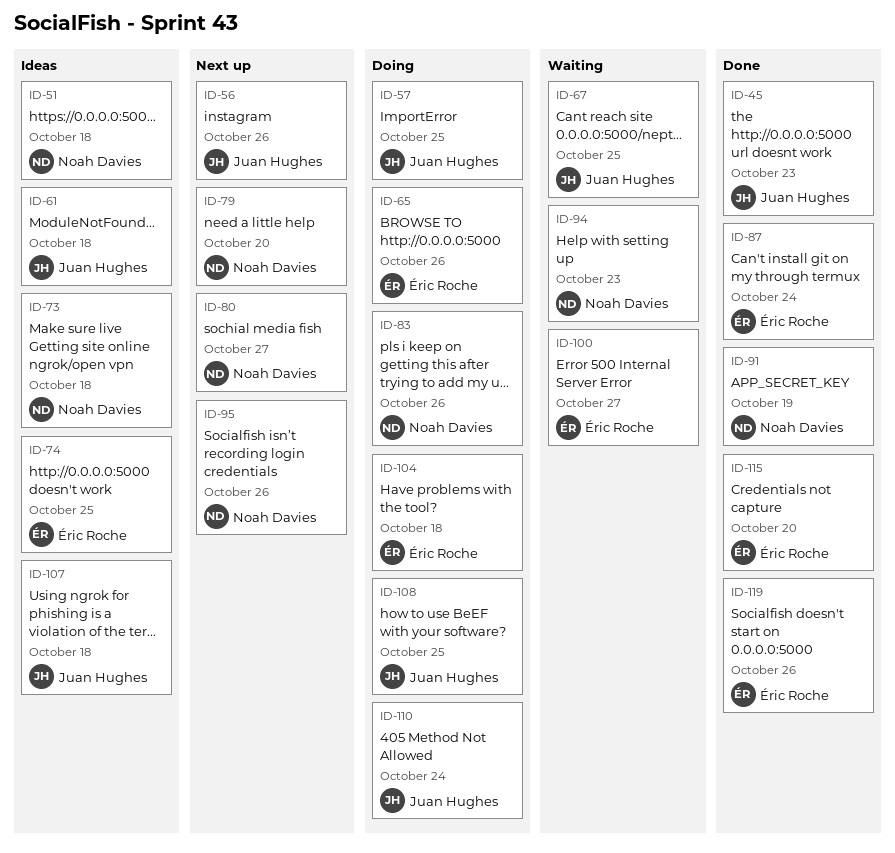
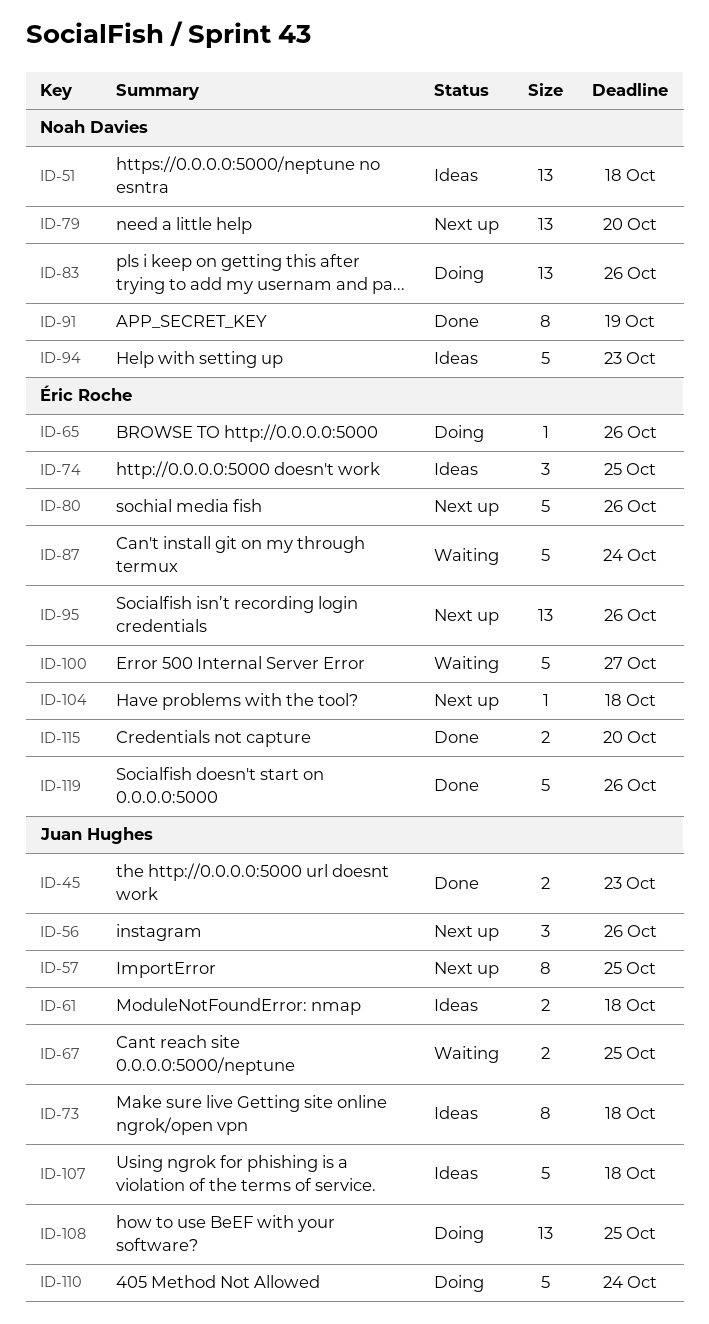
ID-57, status: Doing -> Next up
ID-73, owner: Noah Davies -> Juan Hughes
ID-80, owner: Noah Davies -> Éric Roche
ID-80, due: Oct 27 -> Oct 26
ID-87, status: Done -> Waiting
ID-94, status: Waiting -> Ideas
ID-95, owner: Noah Davies -> Éric Roche
ID-104, status: Doing -> Next up

